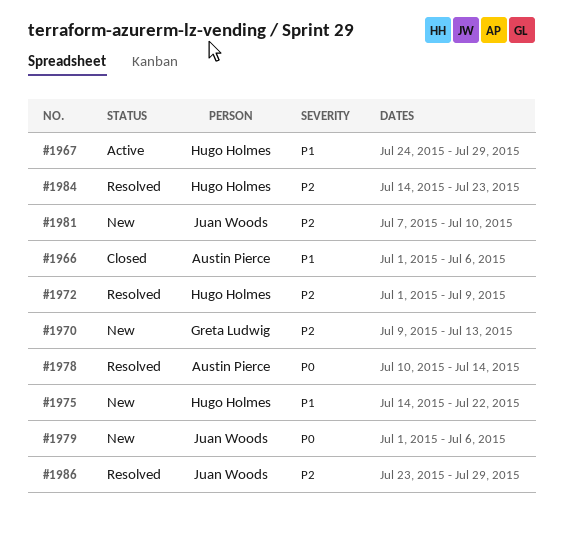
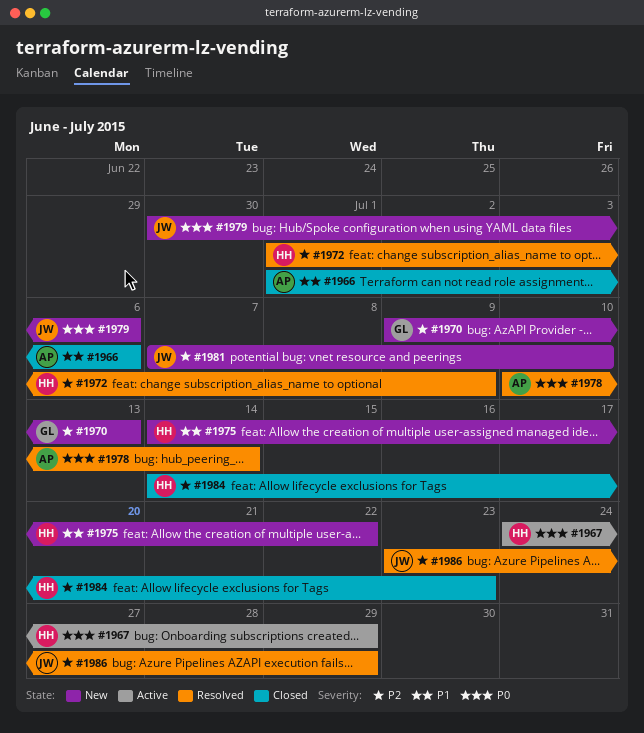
#1967, priority: P1 -> P0
#1979, start: Jul 1 -> Jun 30
#1984, status: Resolved -> Closed

